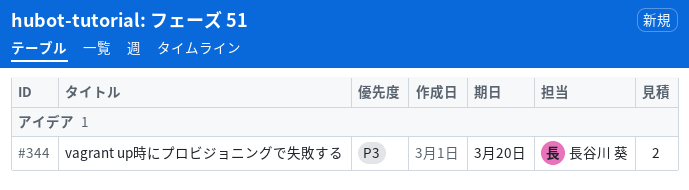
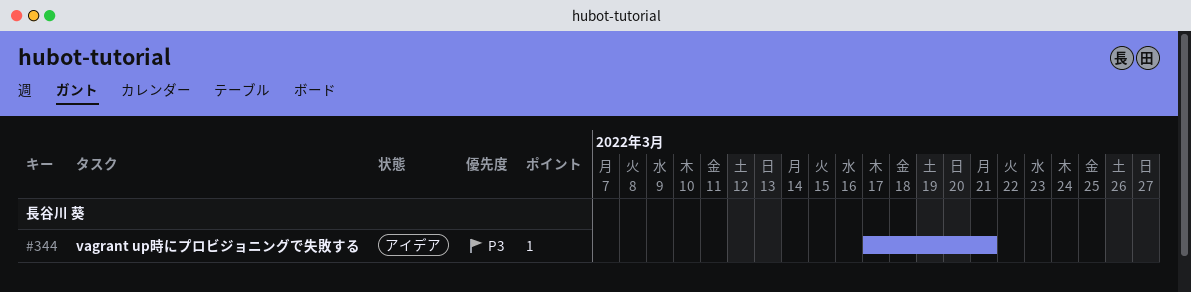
#344, estimate: 2 -> 1
#344, due: Mar 20 -> Mar 21

